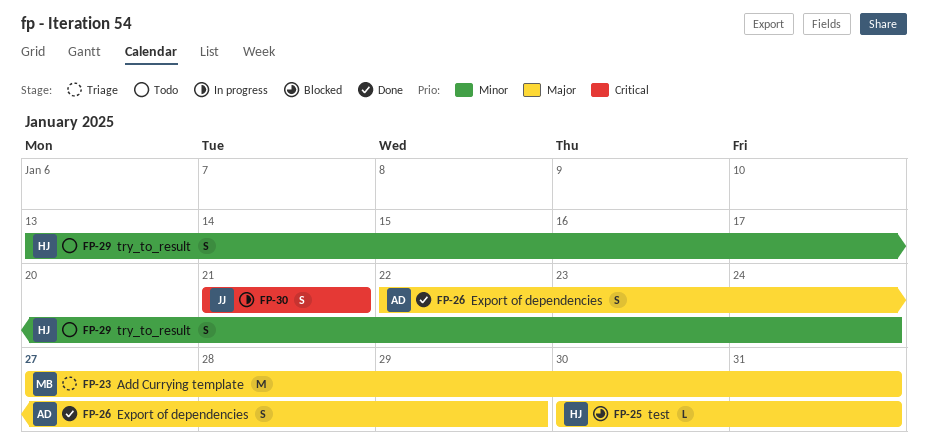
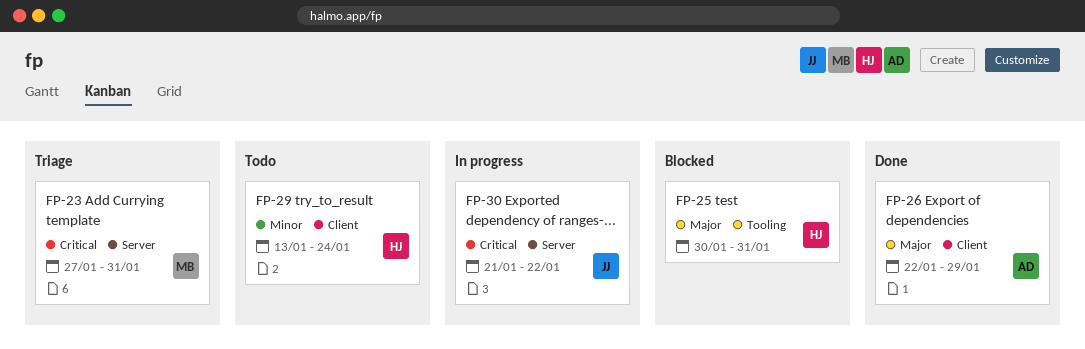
FP-23, priority: Major -> Critical
FP-30, due: Jan 21 -> Jan 22

